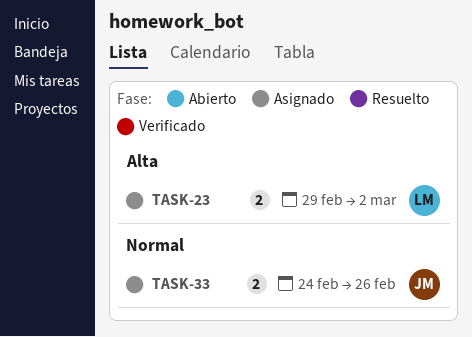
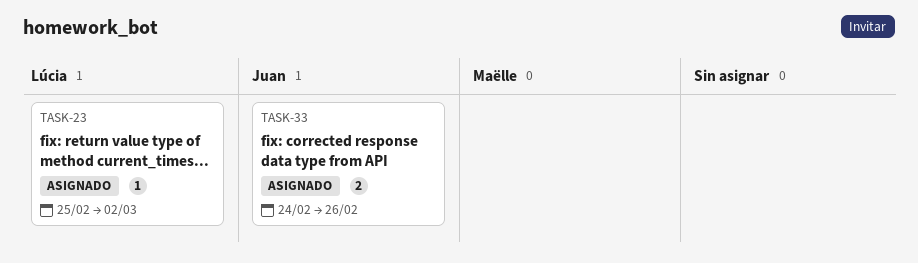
TASK-23, estimate: 2 -> 1
TASK-23, start: Feb 29 -> Feb 25

